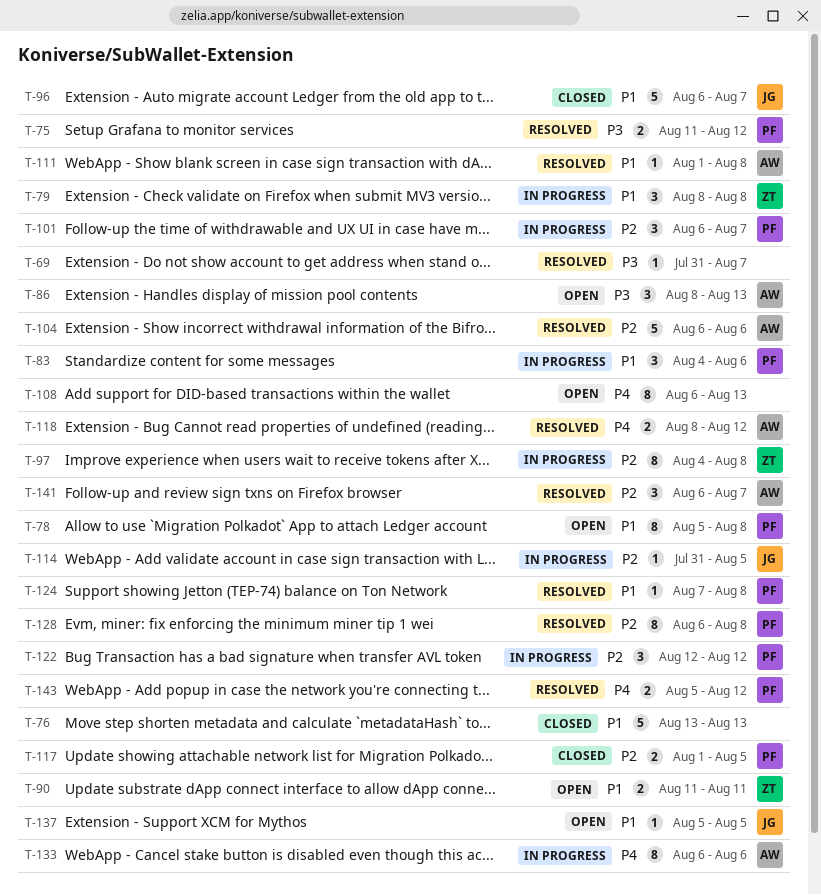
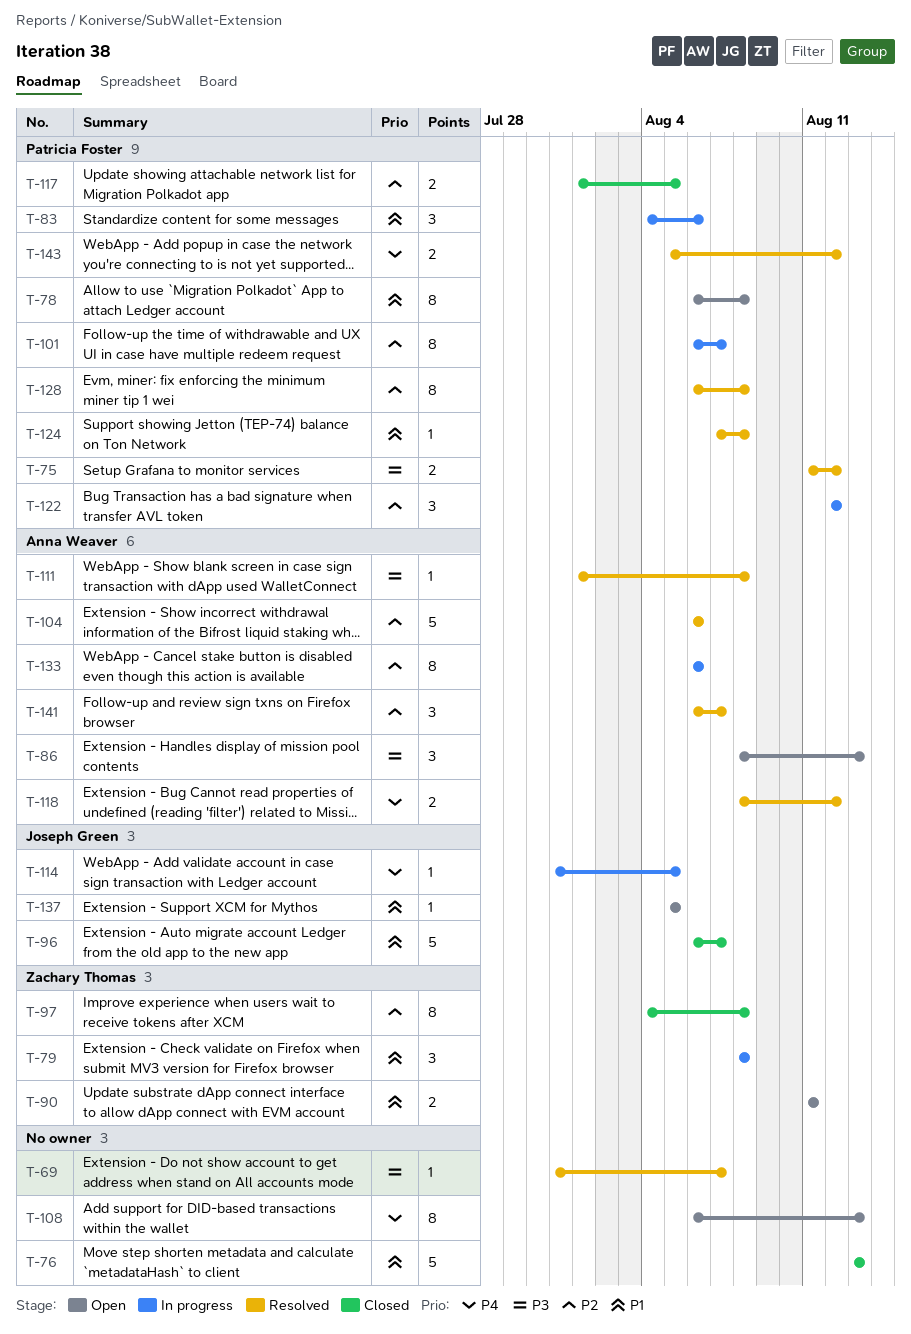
T-78, start: Aug 5 -> Aug 6
T-97, status: In progress -> Closed
T-101, estimate: 3 -> 8
T-111, priority: P1 -> P3
T-114, priority: P2 -> P4
T-133, priority: P4 -> P2

